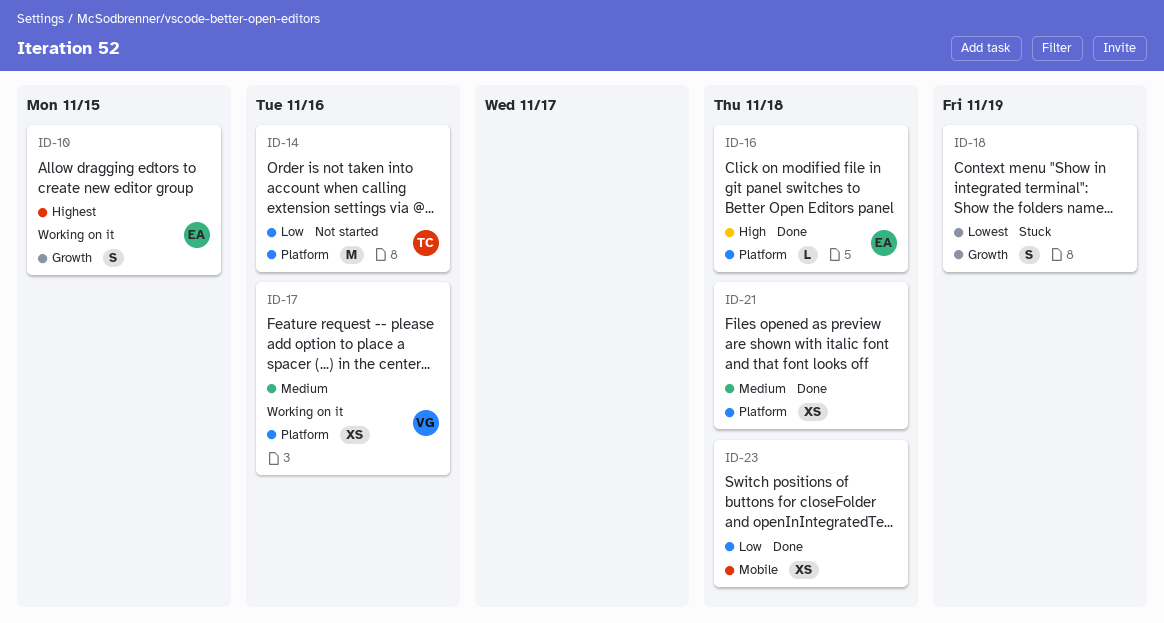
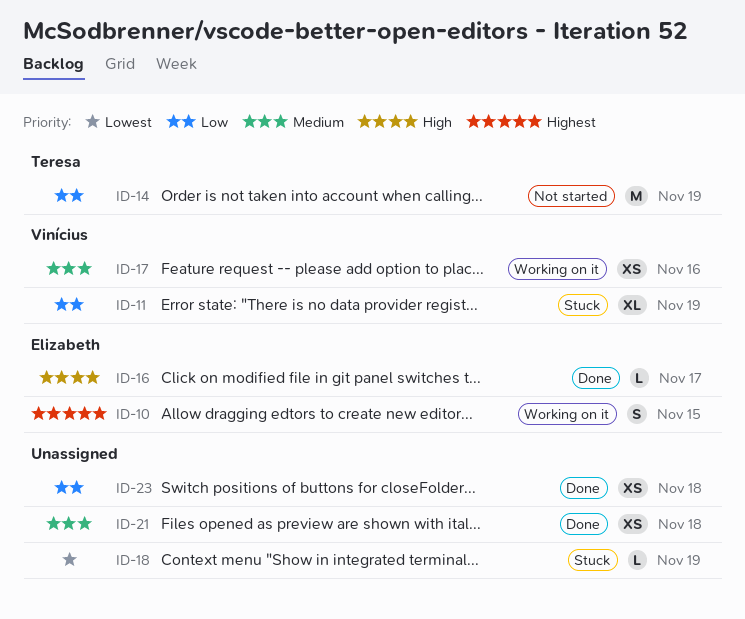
ID-11: none -> present
ID-14, due: Nov 16 -> Nov 19
ID-16, due: Nov 18 -> Nov 17
ID-18, estimate: S -> L

